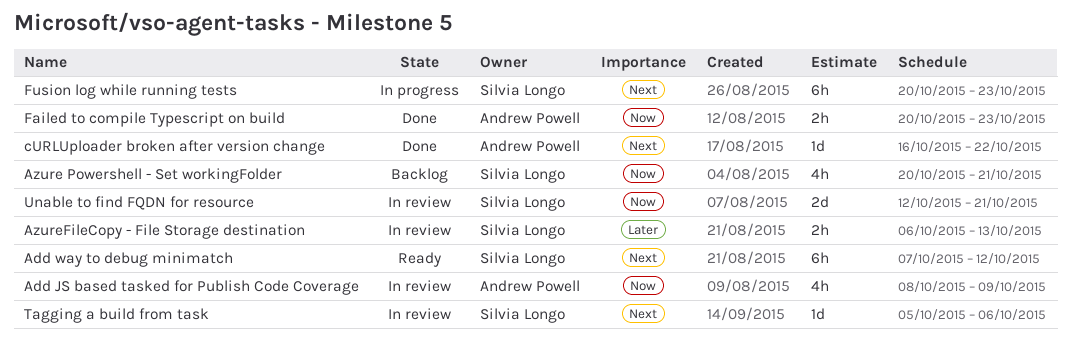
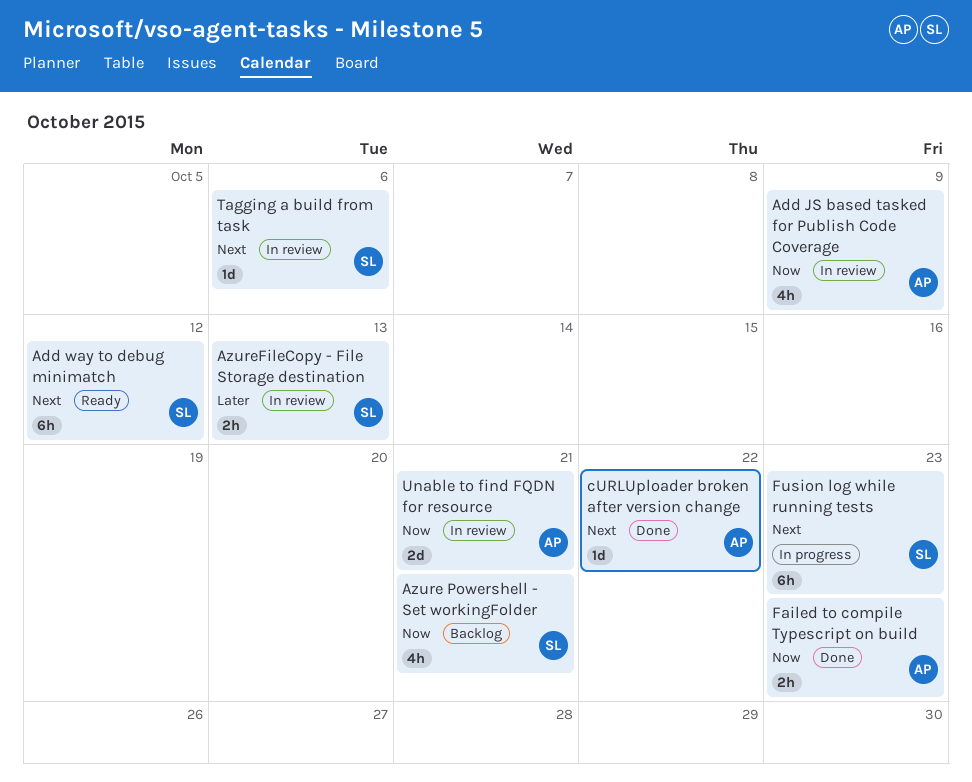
Unable to find FQDN for resource, owner: Silvia Longo -> Andrew Powell

